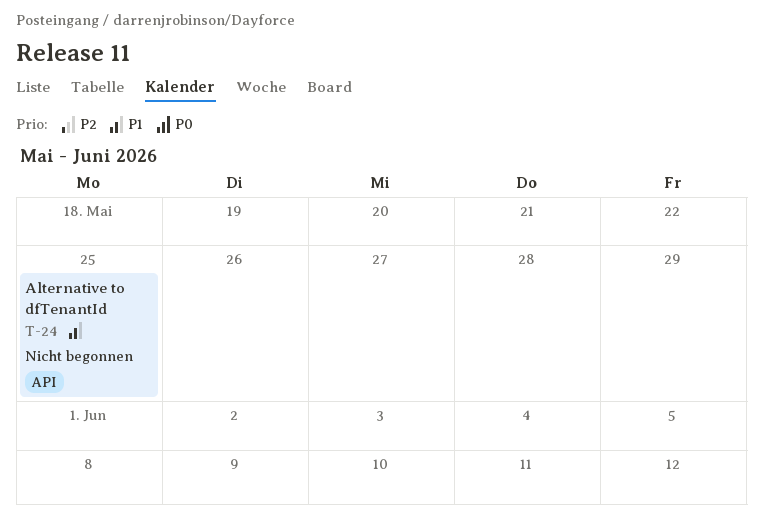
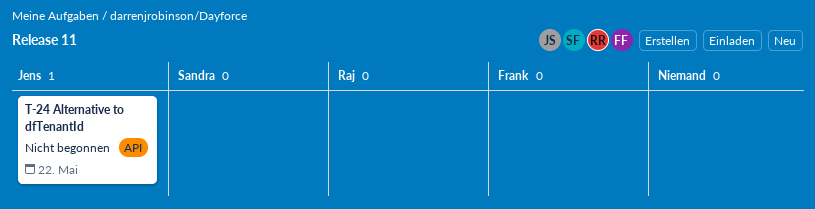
T-24, due: May 25 -> May 22

